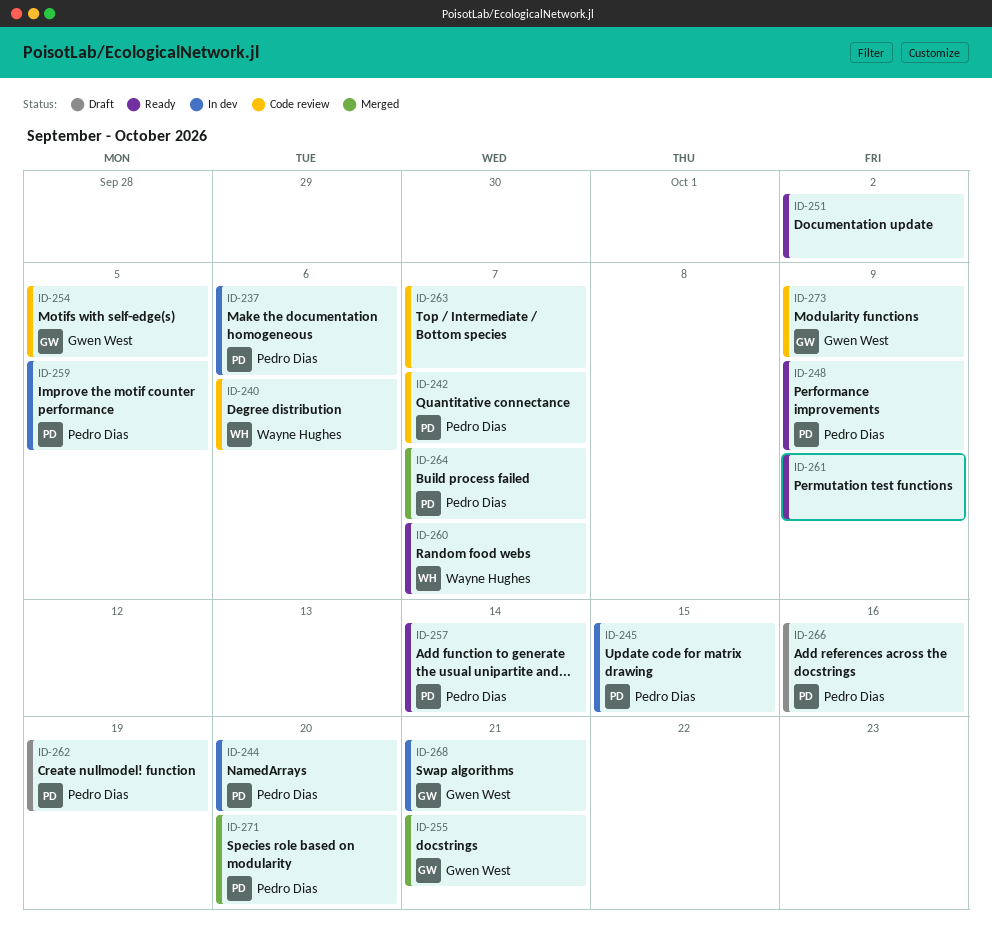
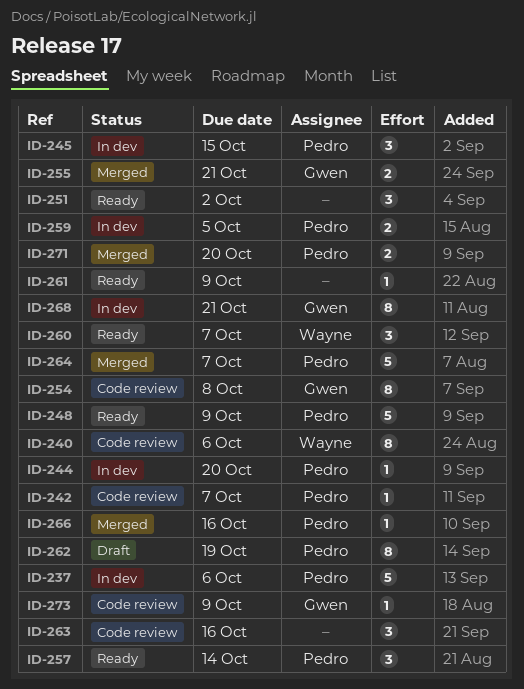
ID-254, due: Oct 5 -> Oct 8
ID-263, due: Oct 7 -> Oct 16
ID-266, status: Draft -> Merged

